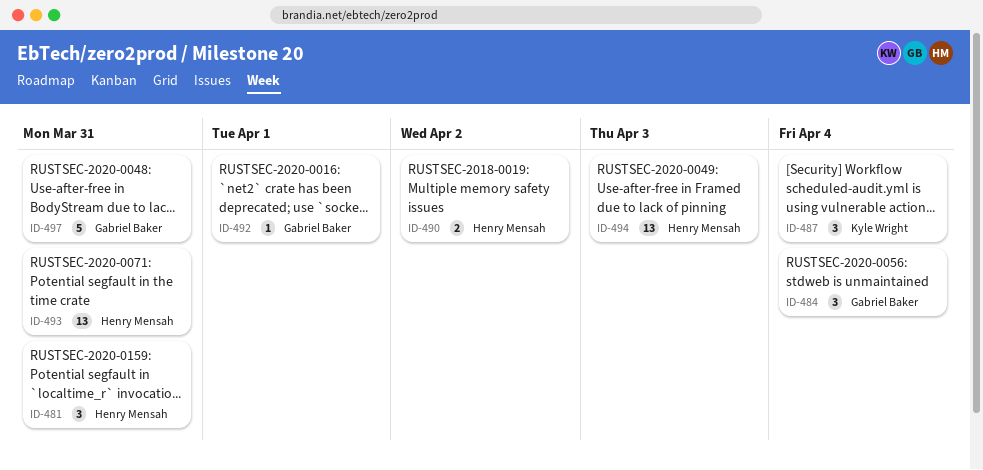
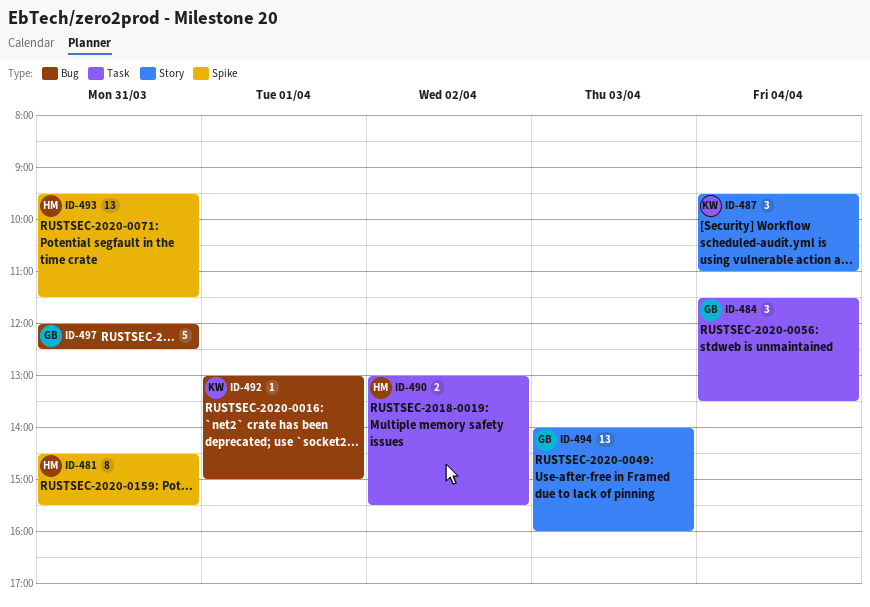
ID-481, estimate: 3 -> 8
ID-492, owner: Gabriel Baker -> Kyle Wright
ID-494, owner: Henry Mensah -> Gabriel Baker

